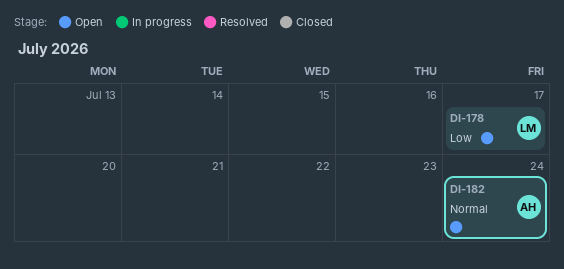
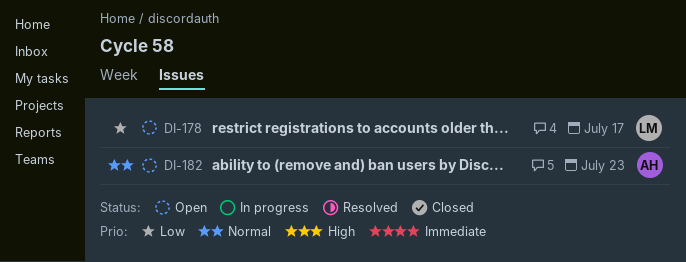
DI-182, due: Jul 24 -> Jul 23

